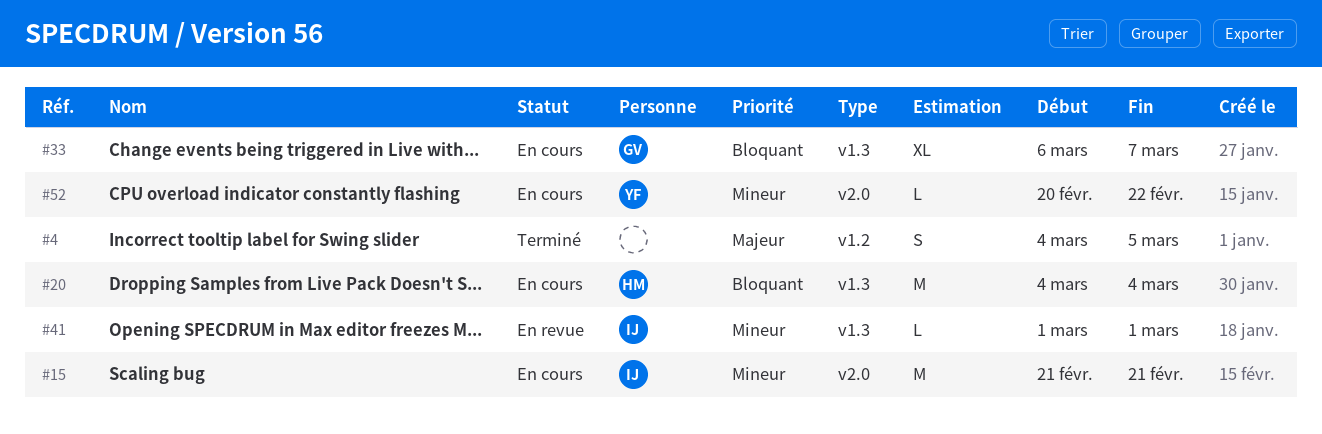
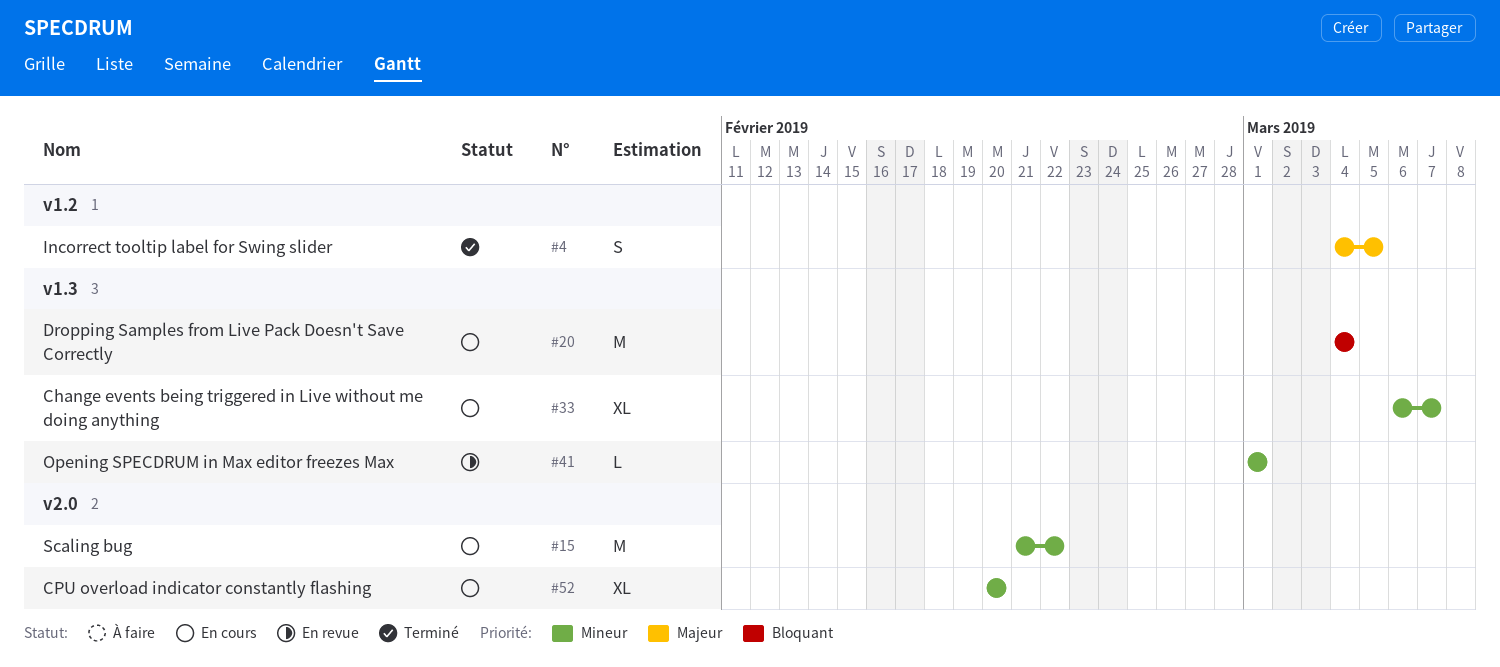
#15, due: Feb 21 -> Feb 22
#33, priority: Bloquant -> Mineur
#52, estimate: L -> XL
#52, due: Feb 22 -> Feb 20

